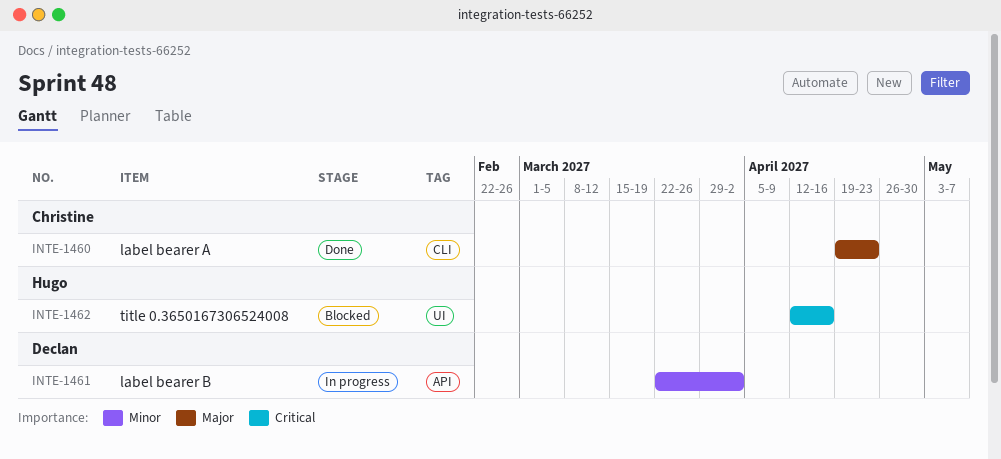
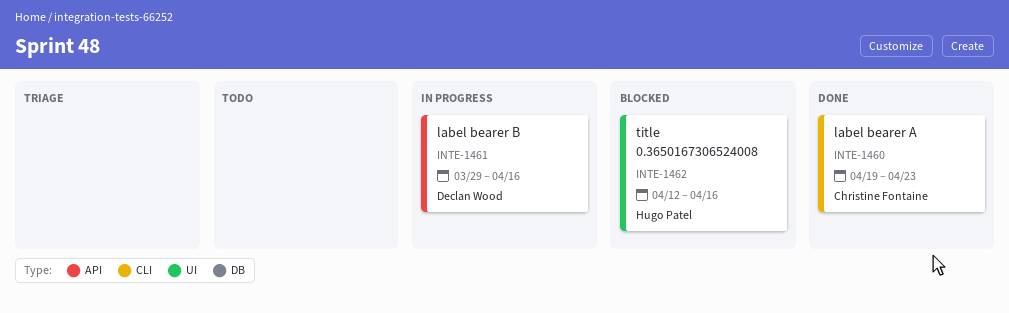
INTE-1461, start: Mar 22 -> Mar 29
INTE-1461, due: Apr 2 -> Apr 16

